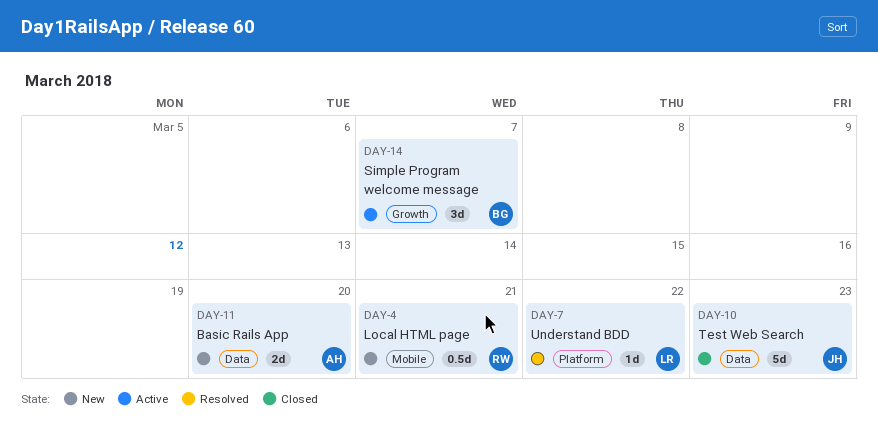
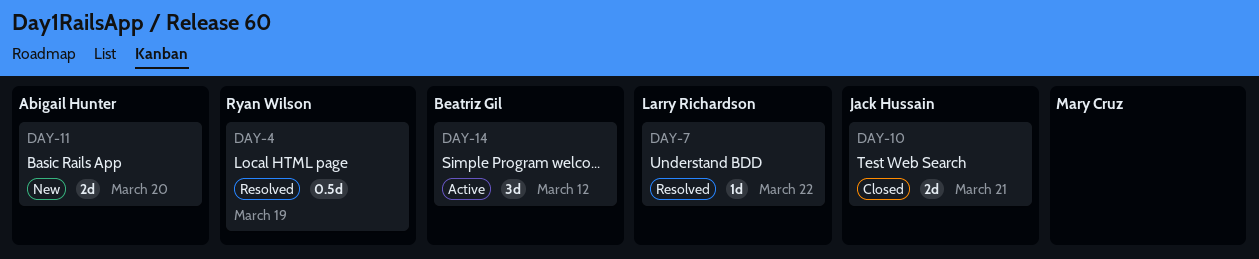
DAY-4, status: New -> Resolved
DAY-4, due: Mar 21 -> Mar 19
DAY-10, estimate: 5d -> 2d
DAY-10, due: Mar 23 -> Mar 21
DAY-14, due: Mar 7 -> Mar 12

